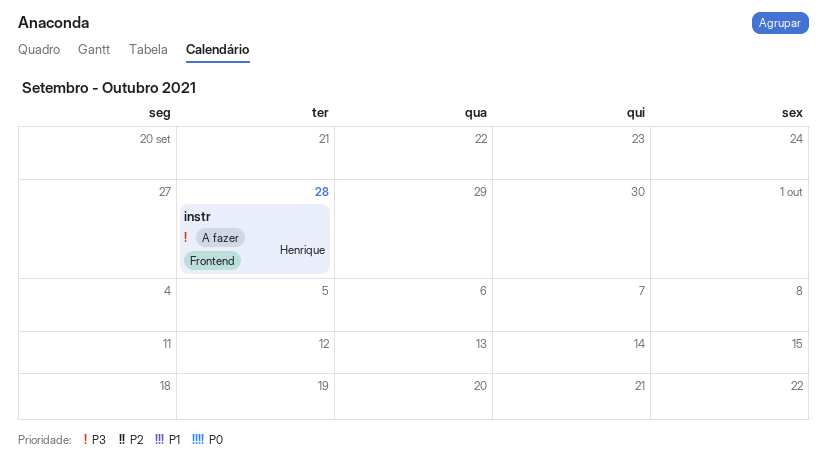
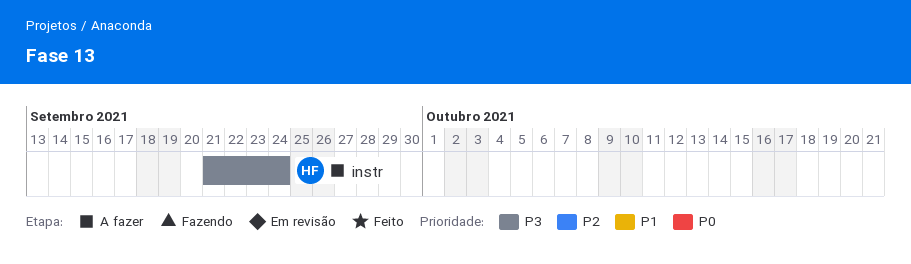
instr, due: Sep 28 -> Sep 24

